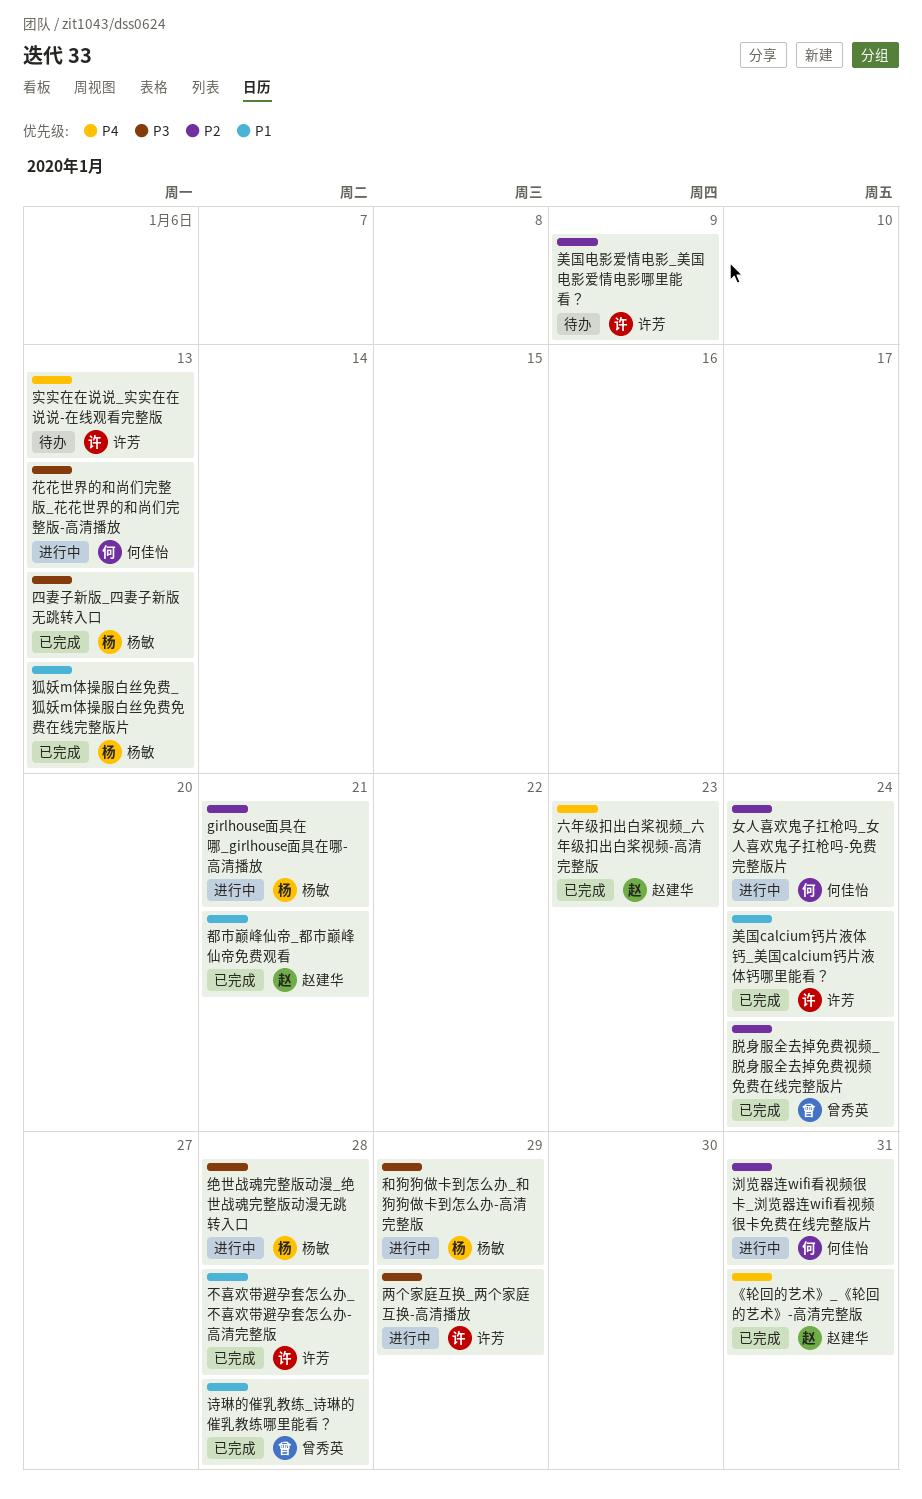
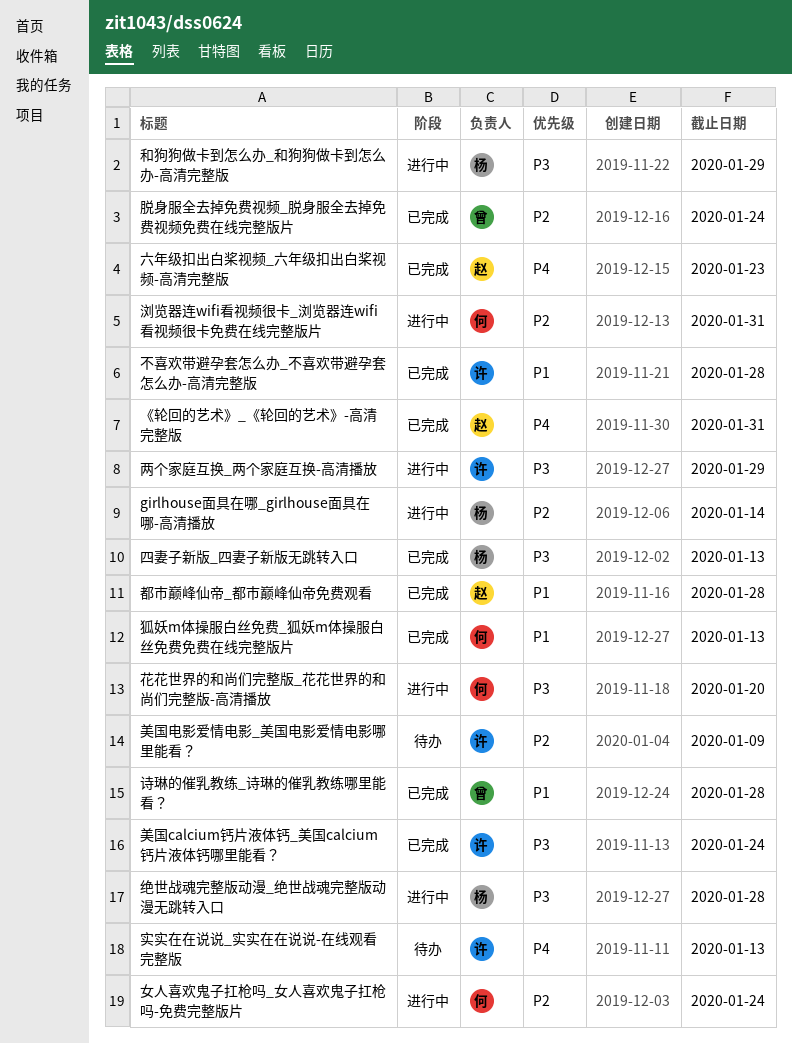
girlhouse面具在哪_girlhouse面具在哪-高清播放, due: Jan 21 -> Jan 14
狐妖m体操服白丝免费_狐妖m体操服白丝免费免费在线完整版片, owner: 杨敏 -> 何佳怡
美国calcium钙片液体钙_美国calcium钙片液体钙哪里能看？, priority: P1 -> P3
花花世界的和尚们完整版_花花世界的和尚们完整版-高清播放, due: Jan 13 -> Jan 20
都市巅峰仙帝_都市巅峰仙帝免费观看, due: Jan 21 -> Jan 28

